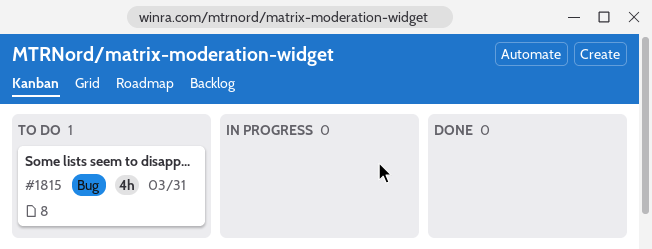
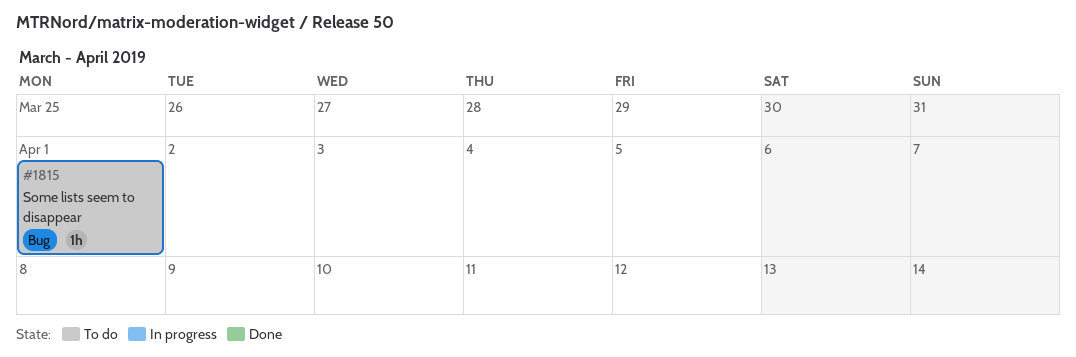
#1815, estimate: 4h -> 1h
#1815, due: Mar 31 -> Apr 1

